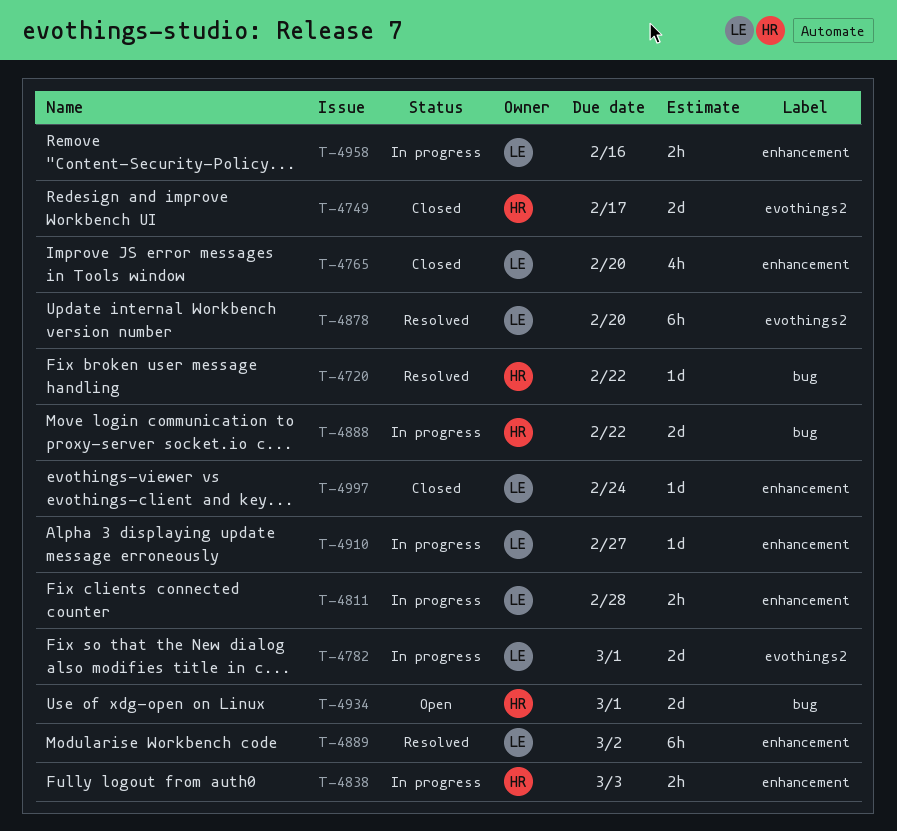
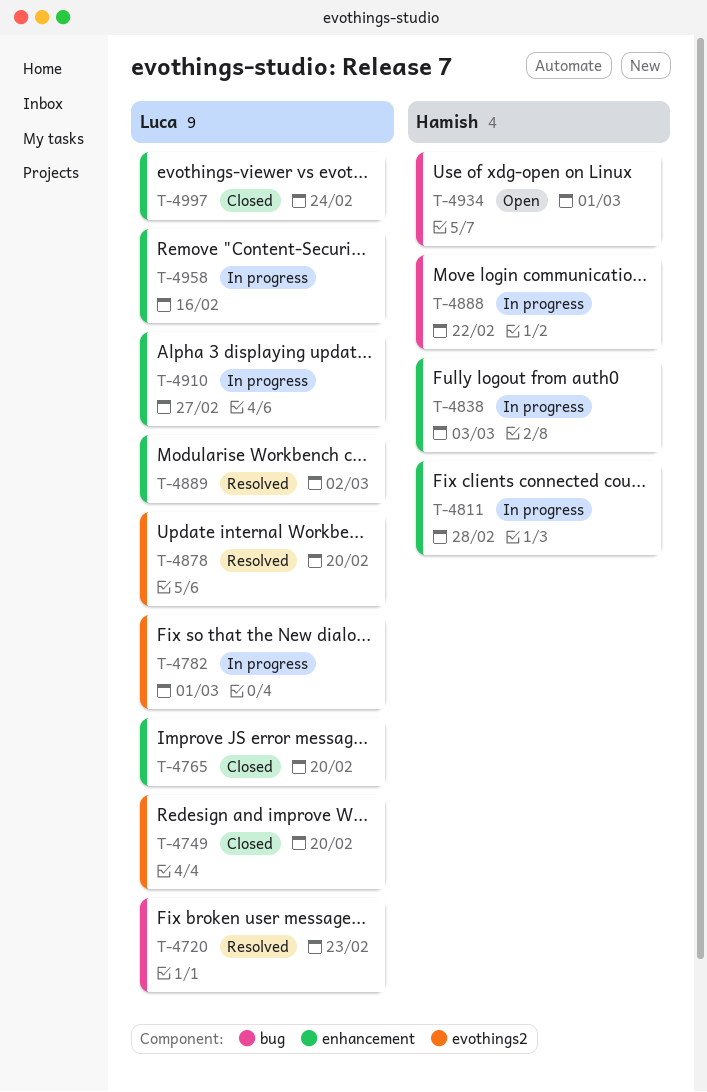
T-4720, owner: Hamish -> Luca
T-4720, due: Feb 22 -> Feb 23
T-4749, owner: Hamish -> Luca
T-4749, due: Feb 17 -> Feb 20
T-4811, owner: Luca -> Hamish

